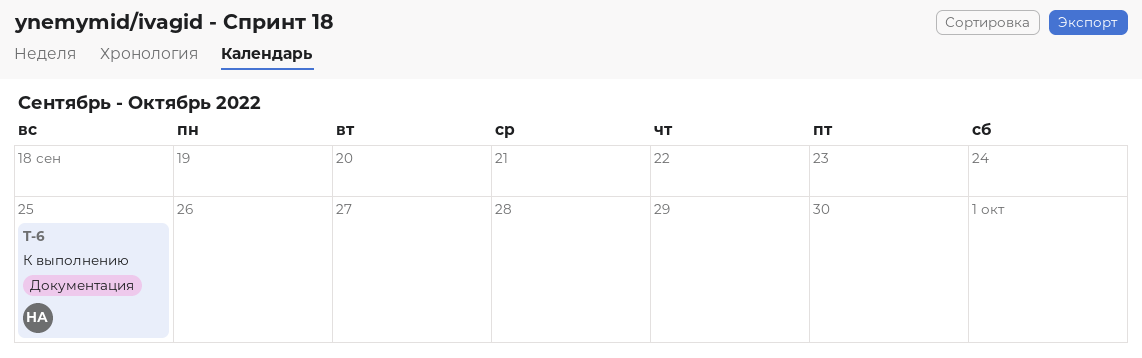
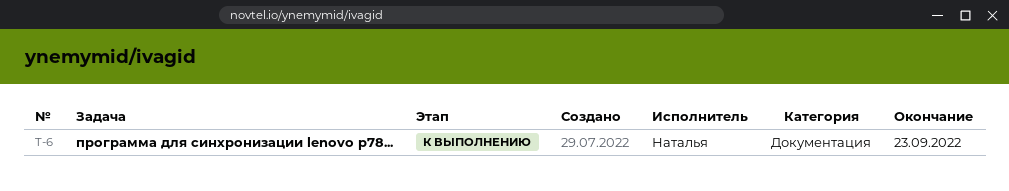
T-6, due: Sep 25 -> Sep 23

